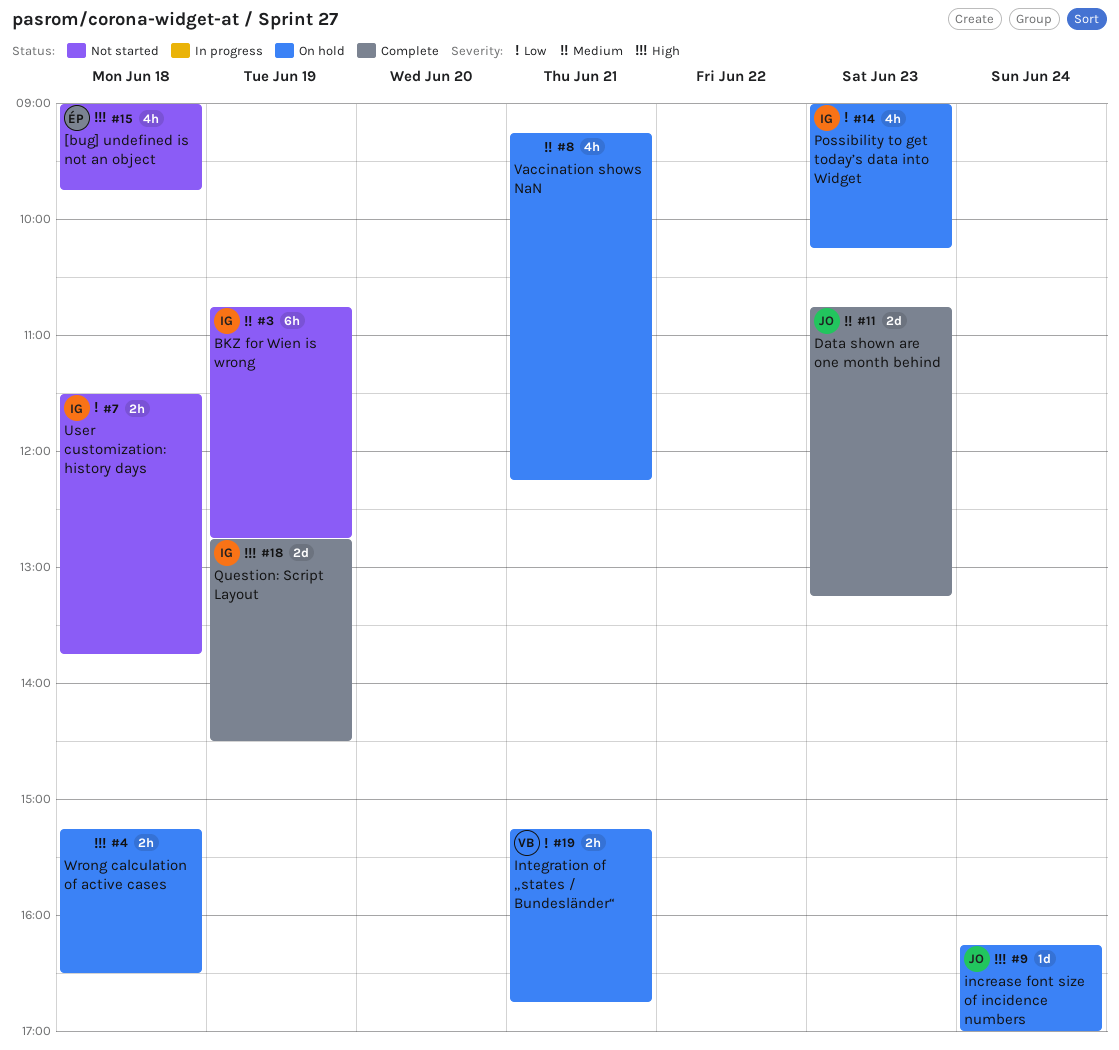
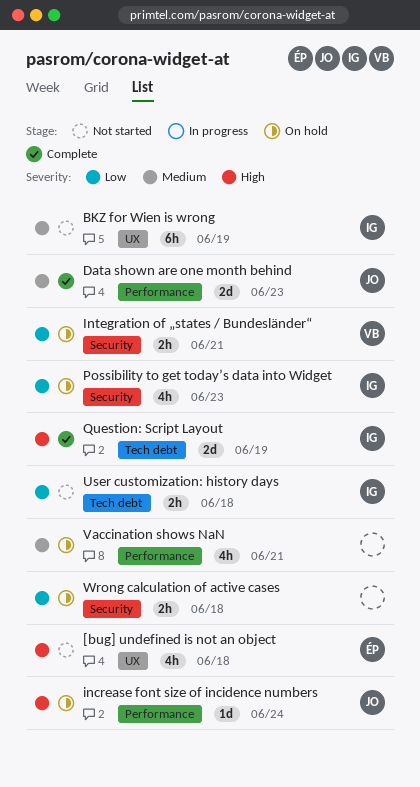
Wrong calculation of active cases, priority: High -> Low

